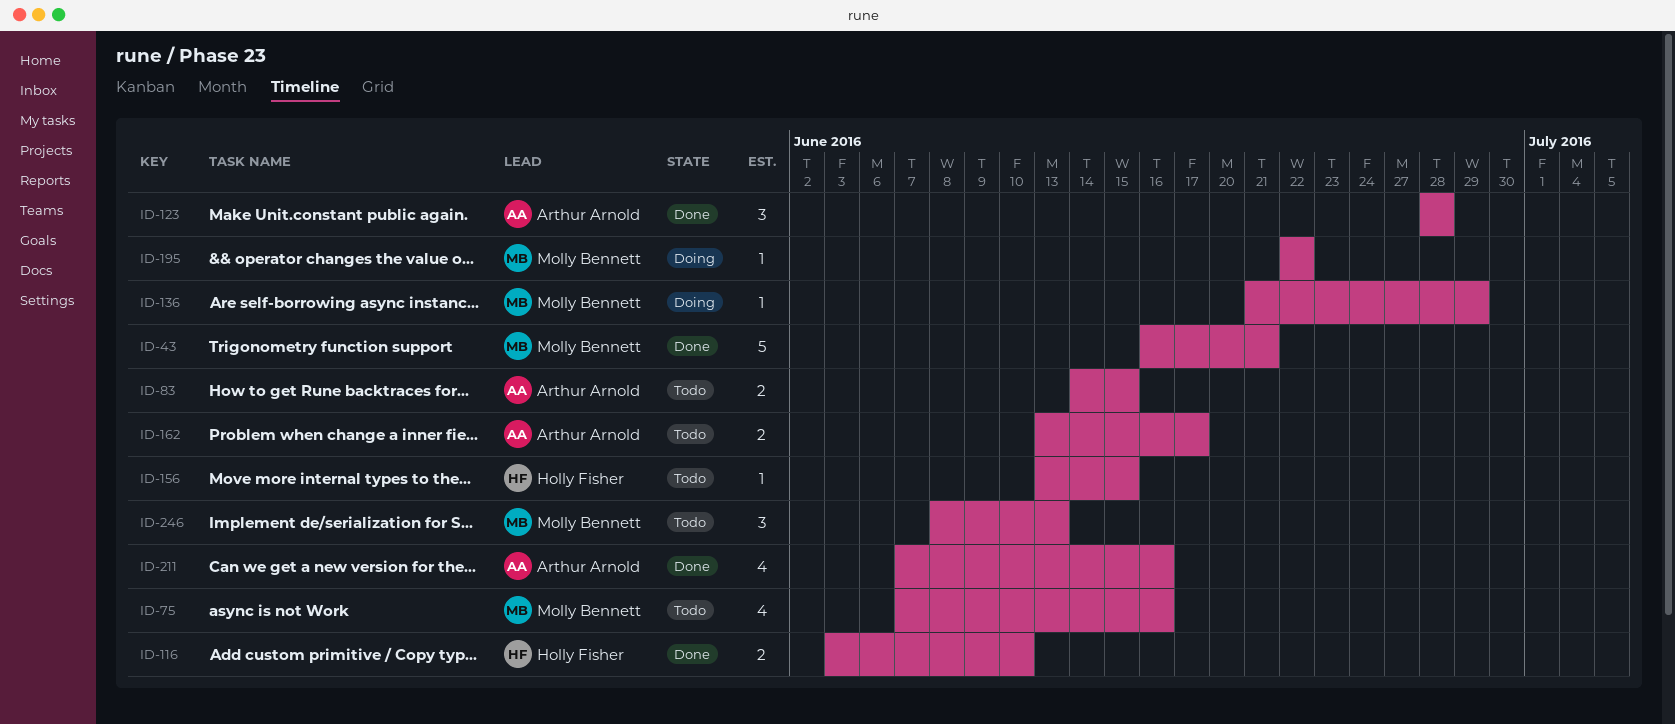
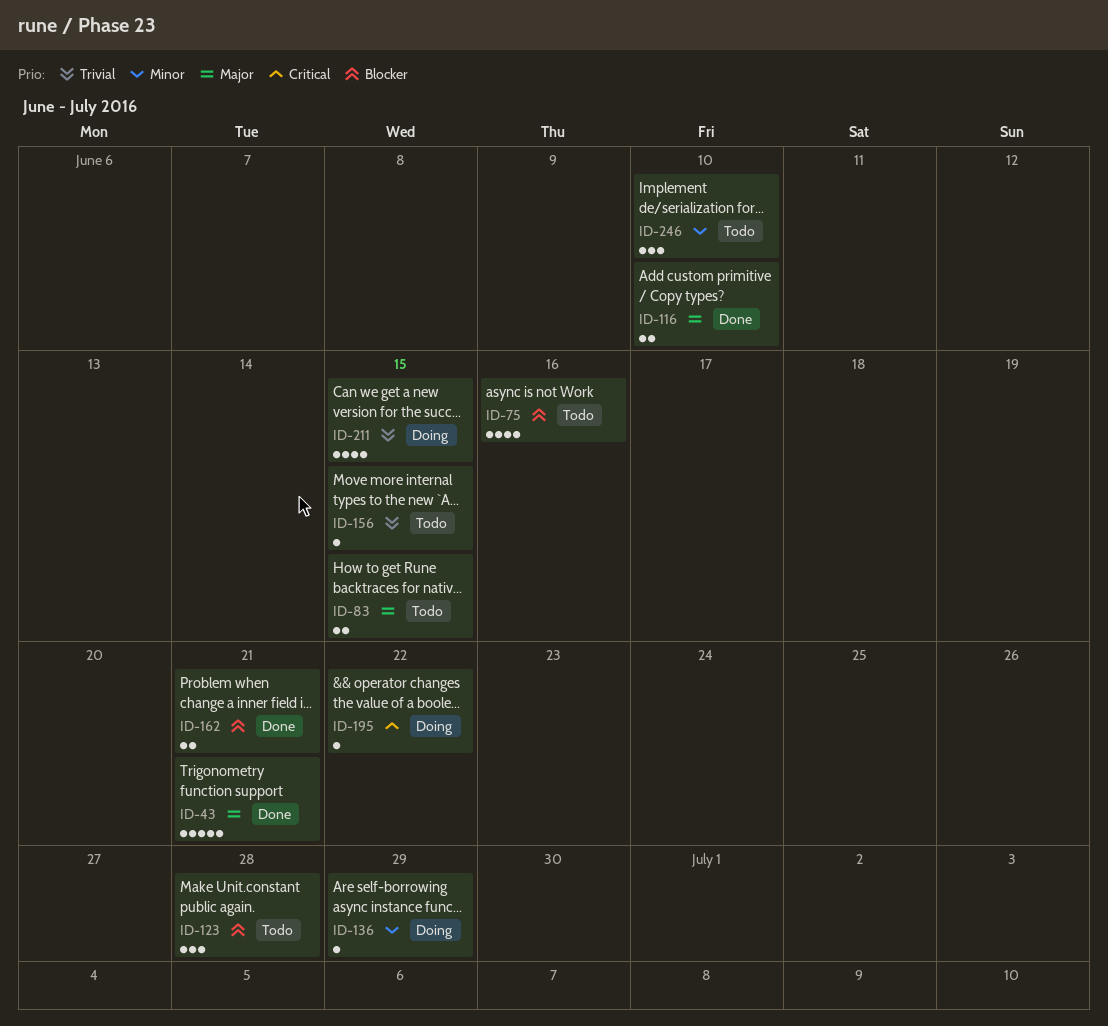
ID-123, status: Done -> Todo
ID-162, status: Todo -> Done
ID-162, due: Jun 17 -> Jun 21
ID-211, status: Done -> Doing
ID-211, due: Jun 16 -> Jun 15
ID-246, due: Jun 13 -> Jun 10

